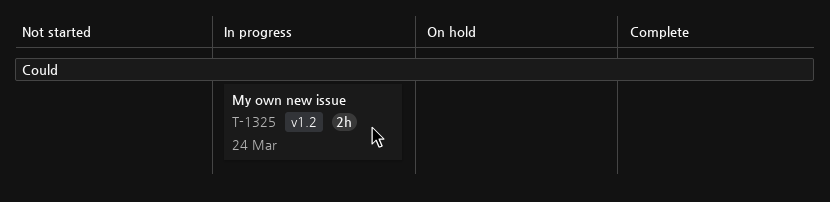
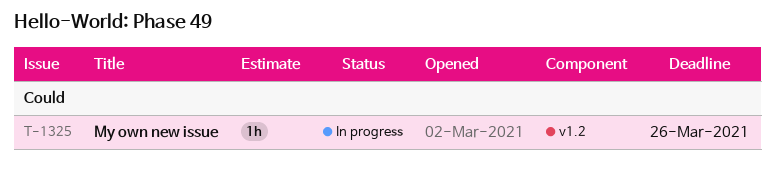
T-1325, estimate: 2h -> 1h
T-1325, due: Mar 24 -> Mar 26

